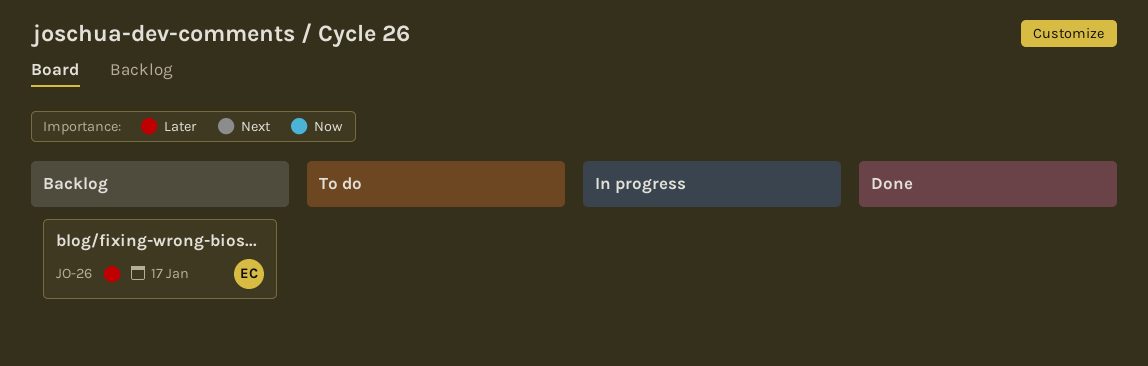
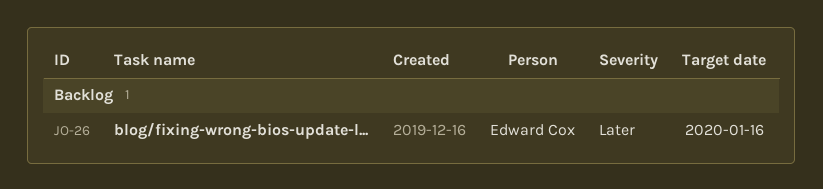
JO-26, due: Jan 17 -> Jan 16

